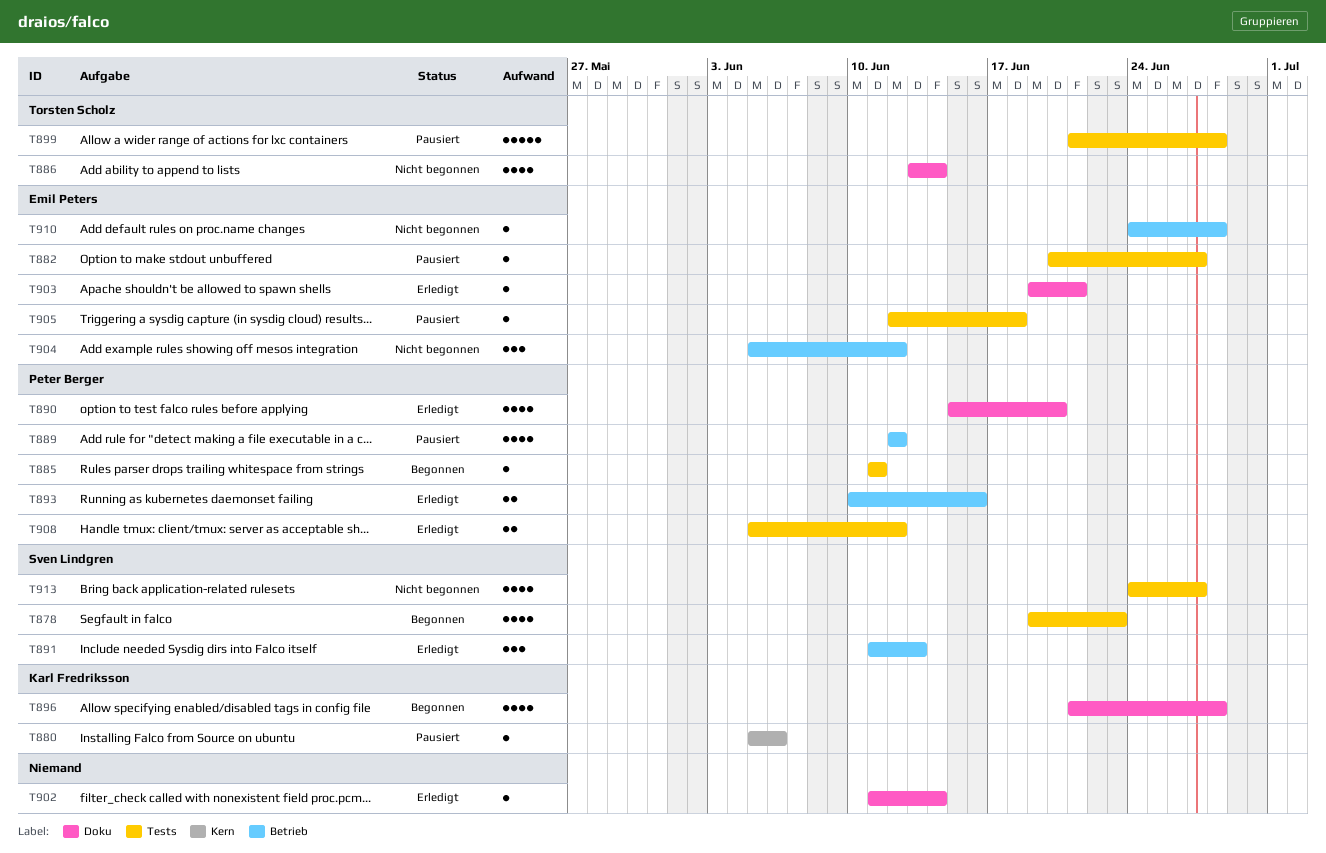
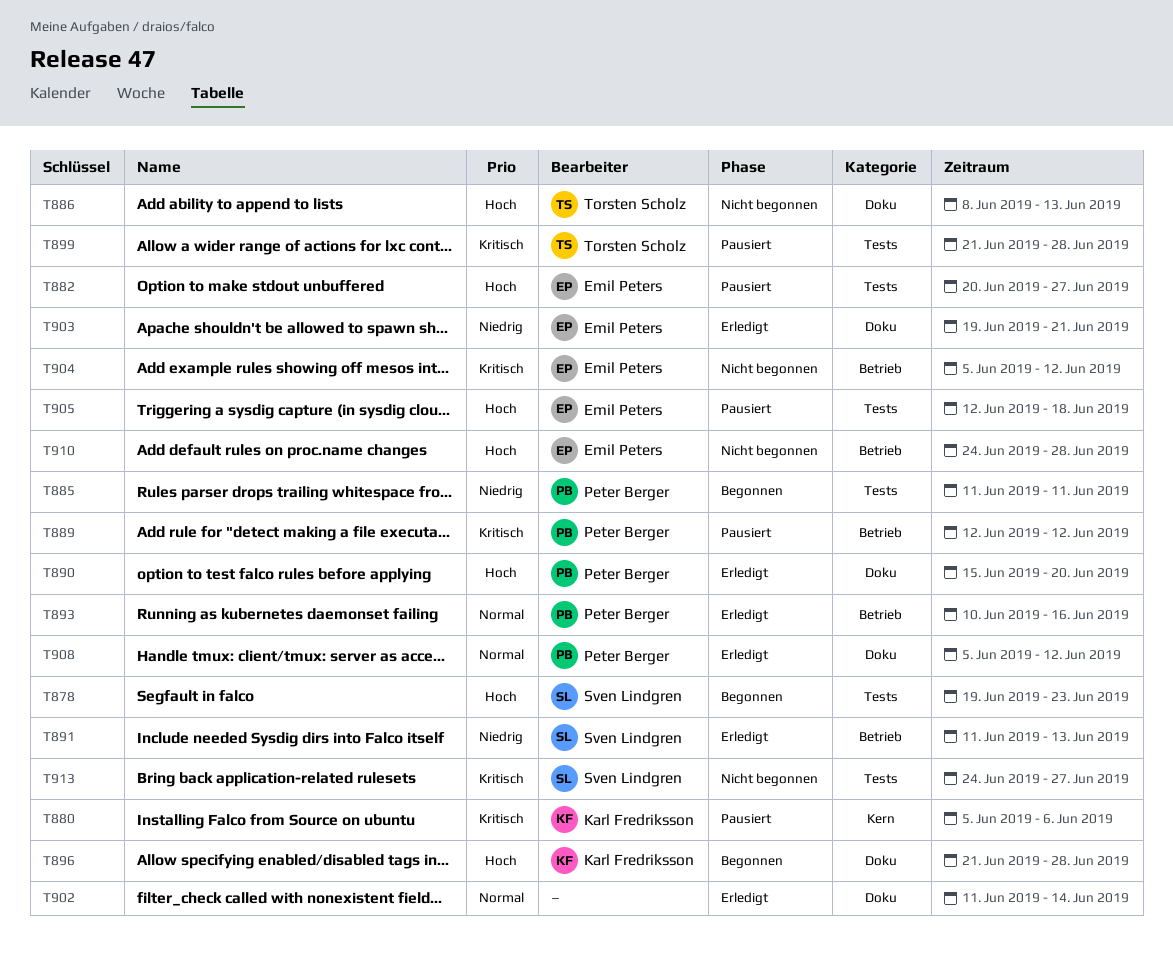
T886, start: Jun 13 -> Jun 8
T886, due: Jun 14 -> Jun 13
T908, label: Tests -> Doku

